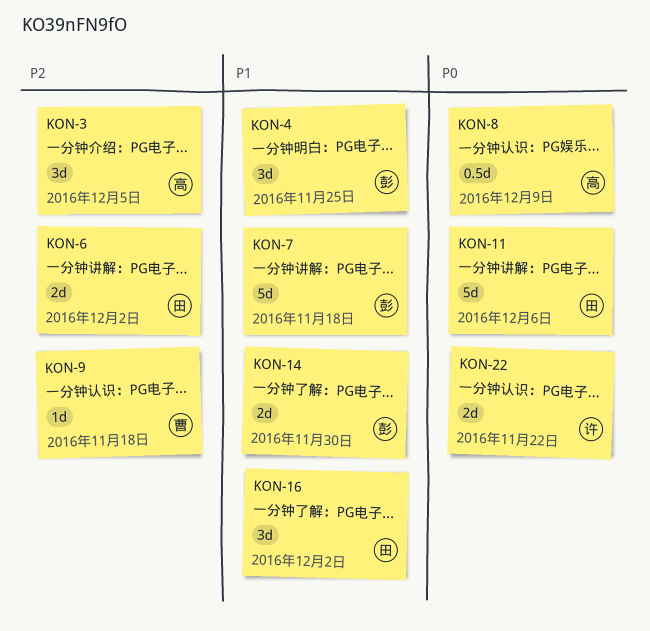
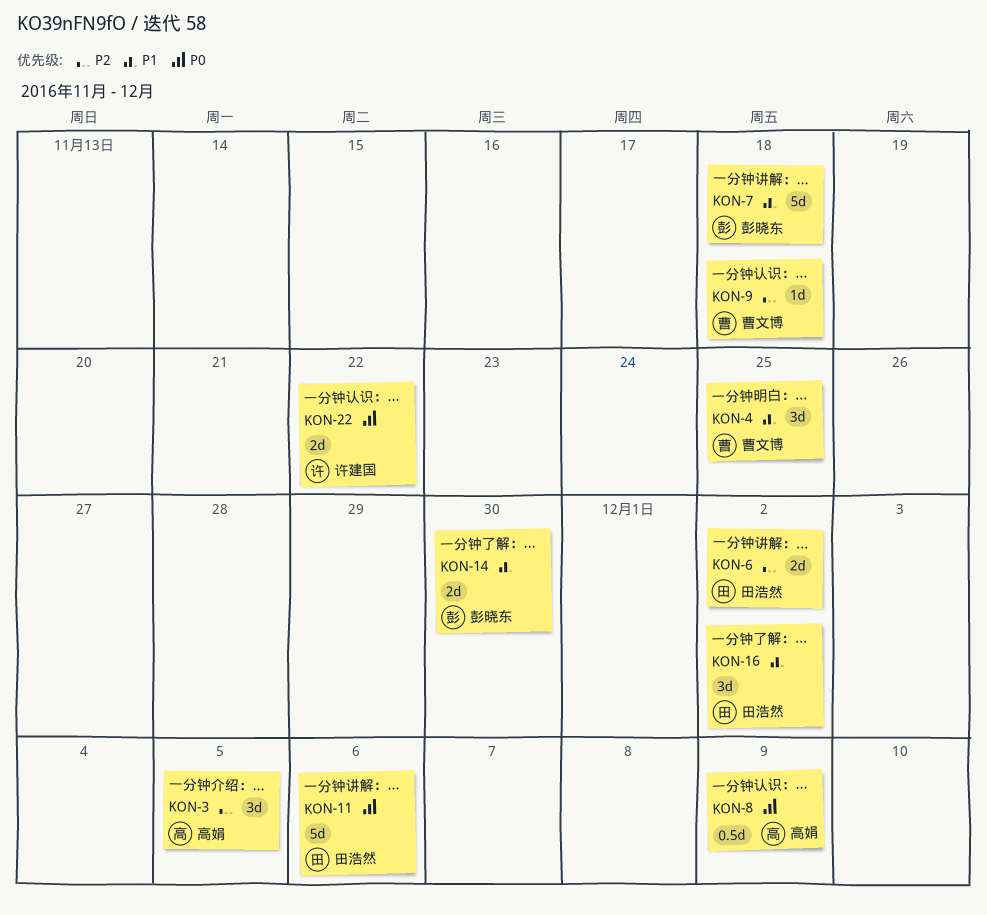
KON-4, owner: 彭晓东 -> 曹文博

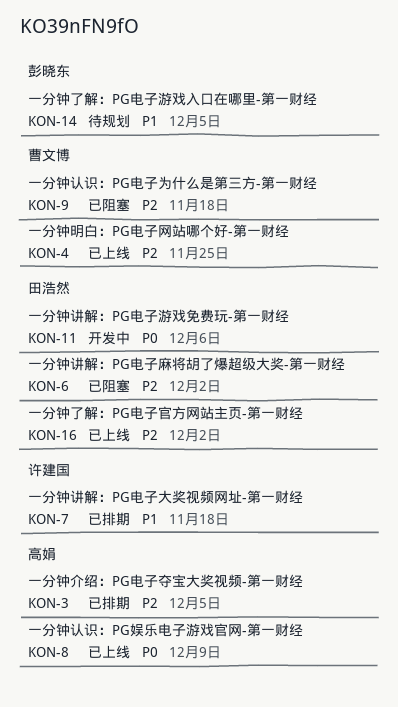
KON-4, priority: P1 -> P2
KON-7, owner: 彭晓东 -> 许建国
KON-14, due: Nov 30 -> Dec 5
KON-16, priority: P1 -> P2
KON-22: present -> none

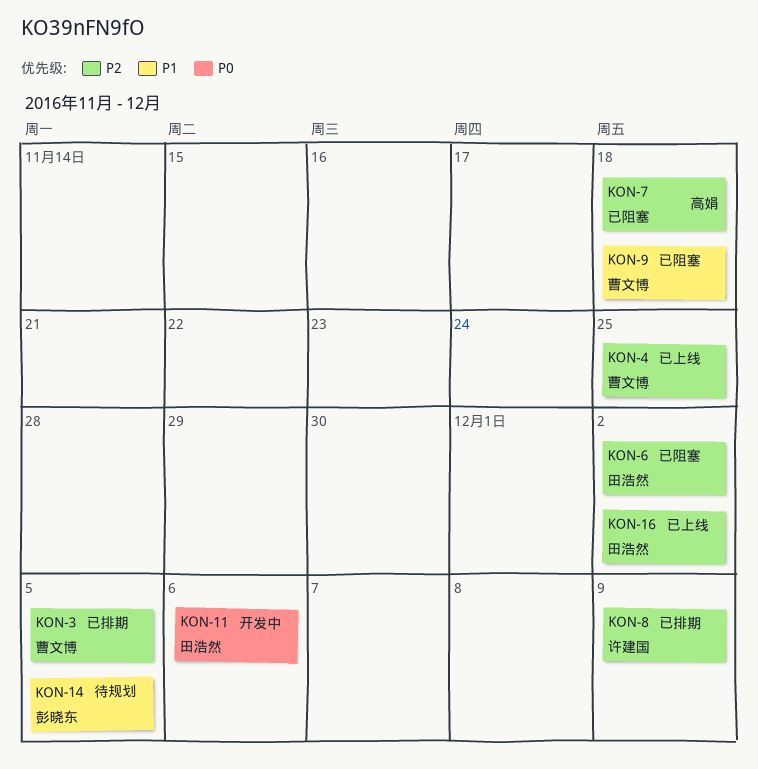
KON-3, owner: 高娟 -> 曹文博
KON-7, status: 已排期 -> 已阻塞
KON-7, owner: 许建国 -> 高娟
KON-7, priority: P1 -> P2
KON-8, status: 已上线 -> 已排期
KON-8, owner: 高娟 -> 许建国
KON-8, priority: P0 -> P2
KON-9, priority: P2 -> P1

